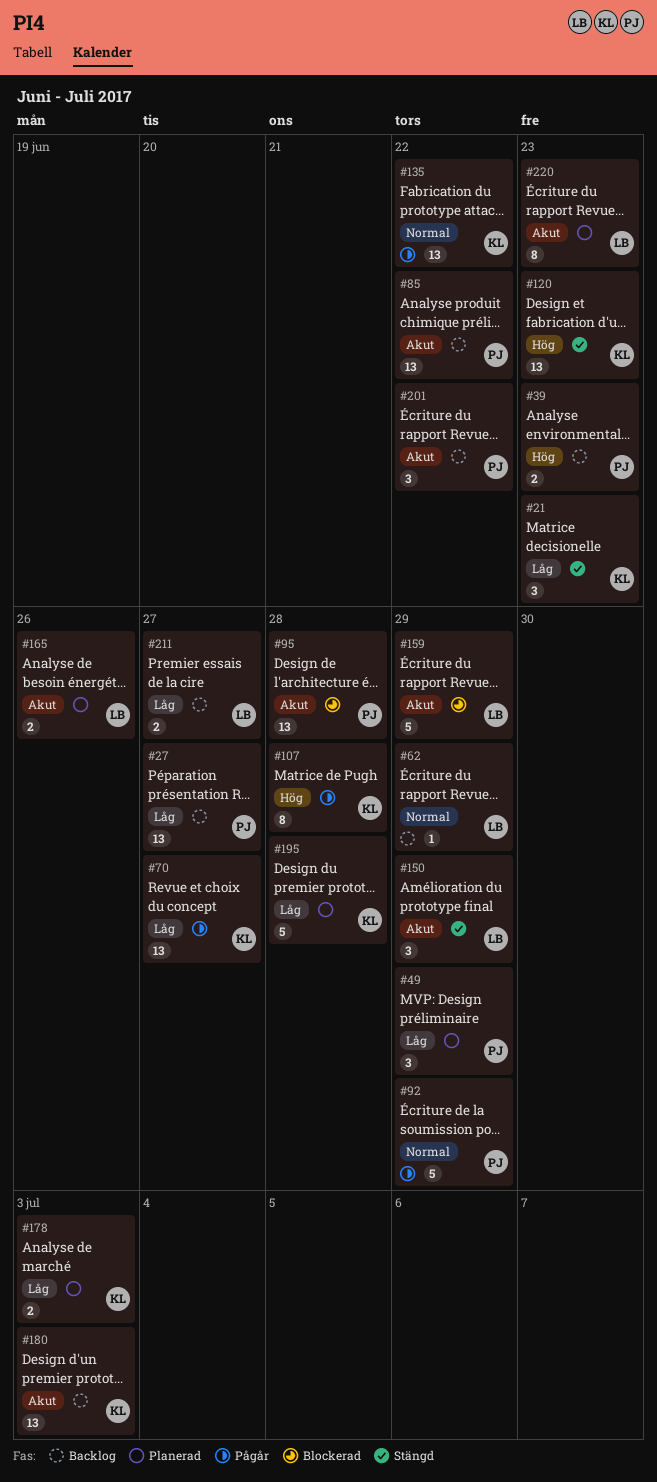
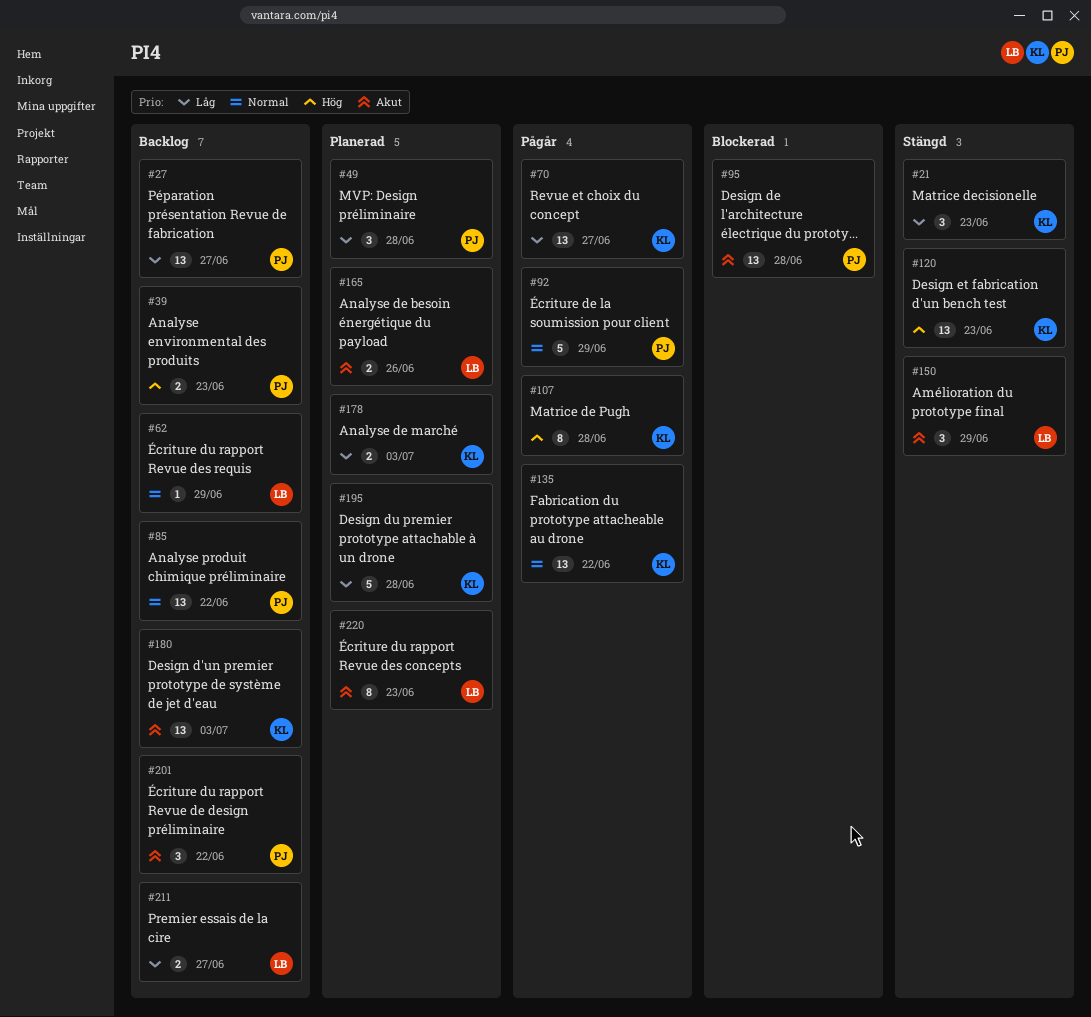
#49, due: Jun 29 -> Jun 28
#85, priority: Akut -> Normal
#159: present -> none

